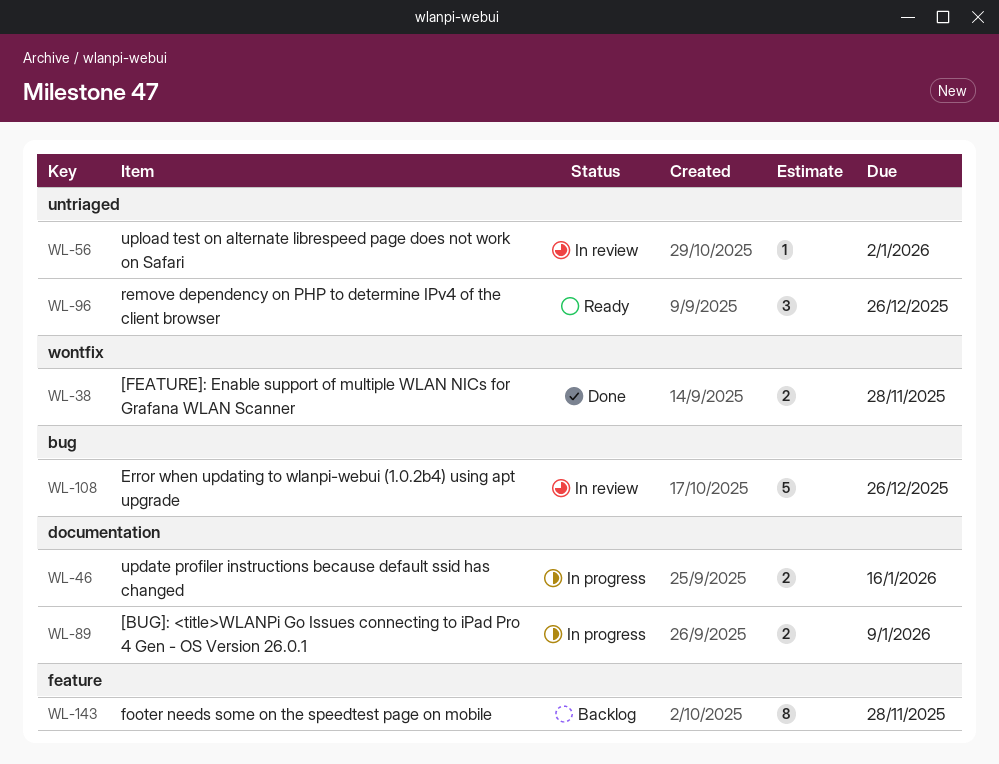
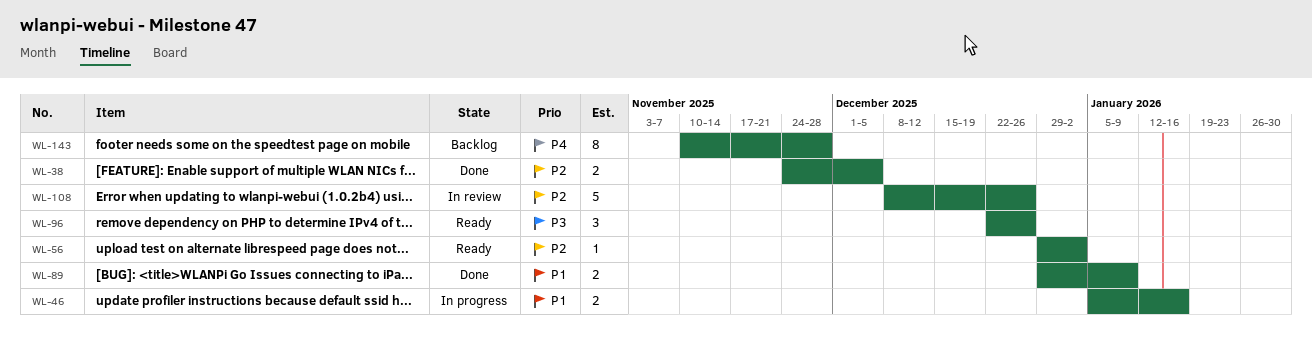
WL-38, due: Nov 28 -> Dec 5
WL-56, status: In review -> Ready
WL-89, status: In progress -> Done

